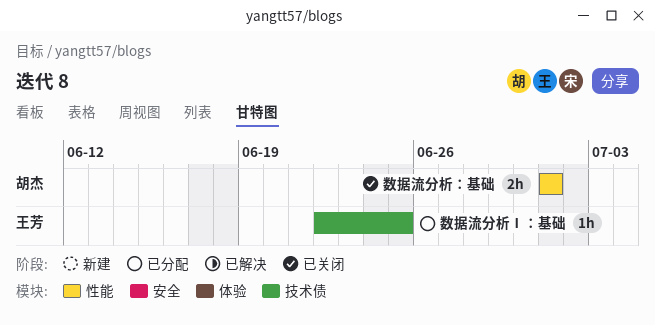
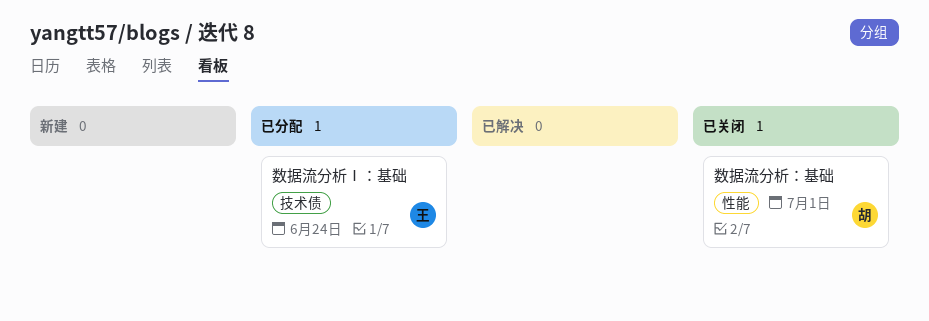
数据流分析Ⅰ：基础, due: Jun 25 -> Jun 24

